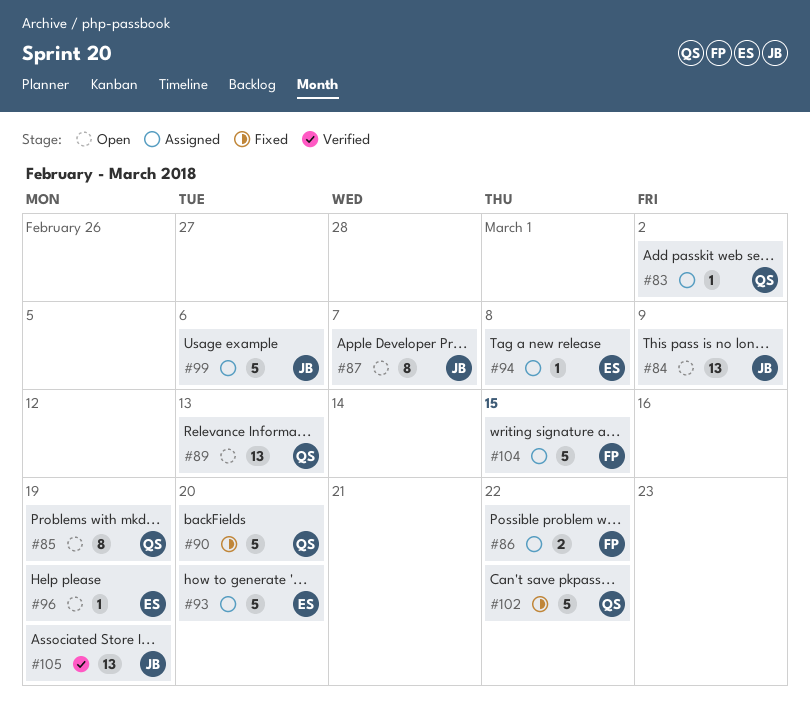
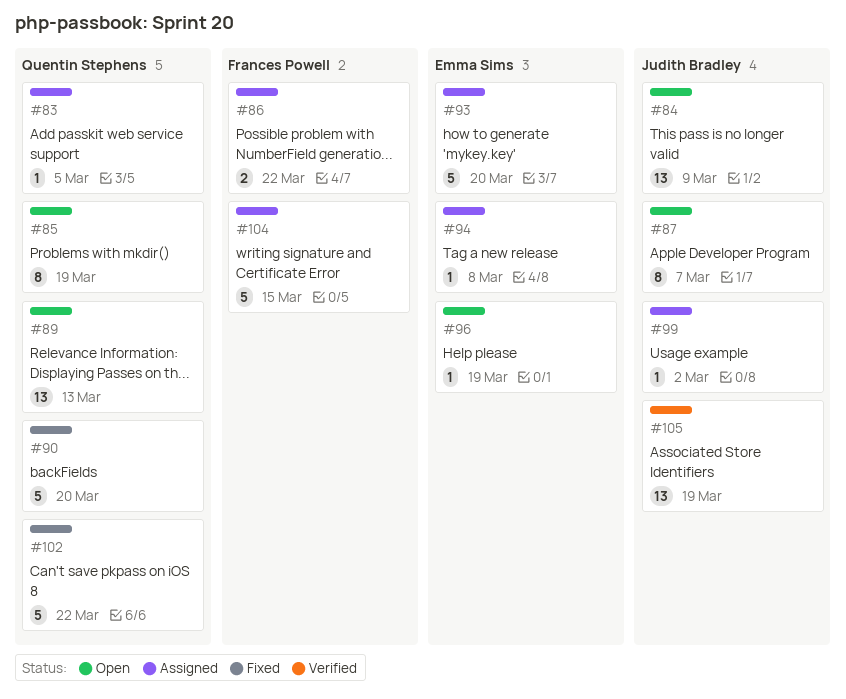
#83, due: Mar 2 -> Mar 5
#99, estimate: 5 -> 1
#99, due: Mar 6 -> Mar 2

